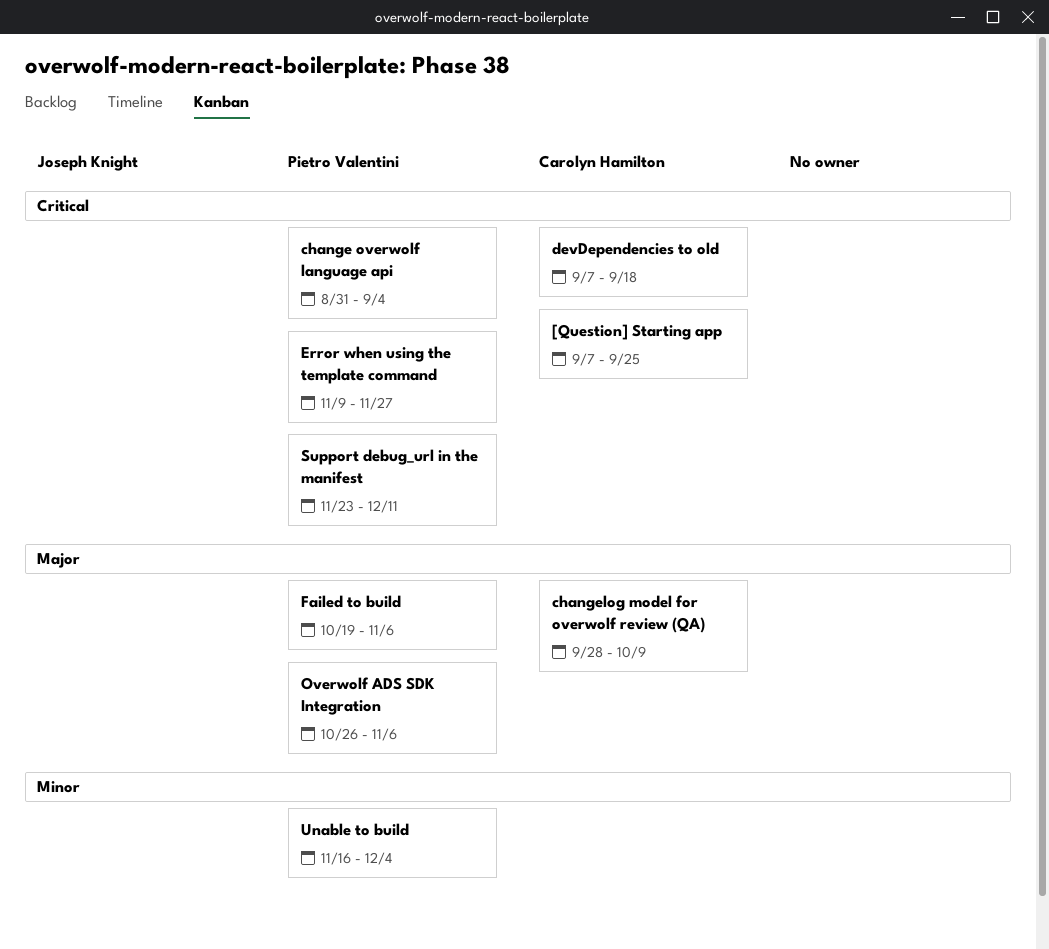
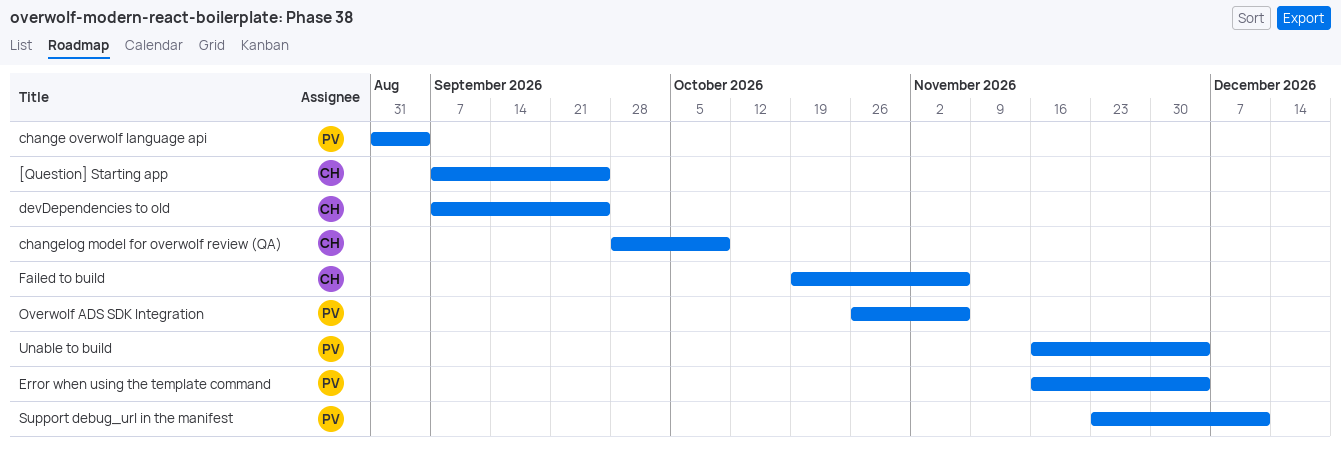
devDependencies to old, due: Sep 18 -> Sep 25
Error when using the template command, start: Nov 9 -> Nov 16
Error when using the template command, due: Nov 27 -> Dec 4
Failed to build, owner: Pietro Valentini -> Carolyn Hamilton

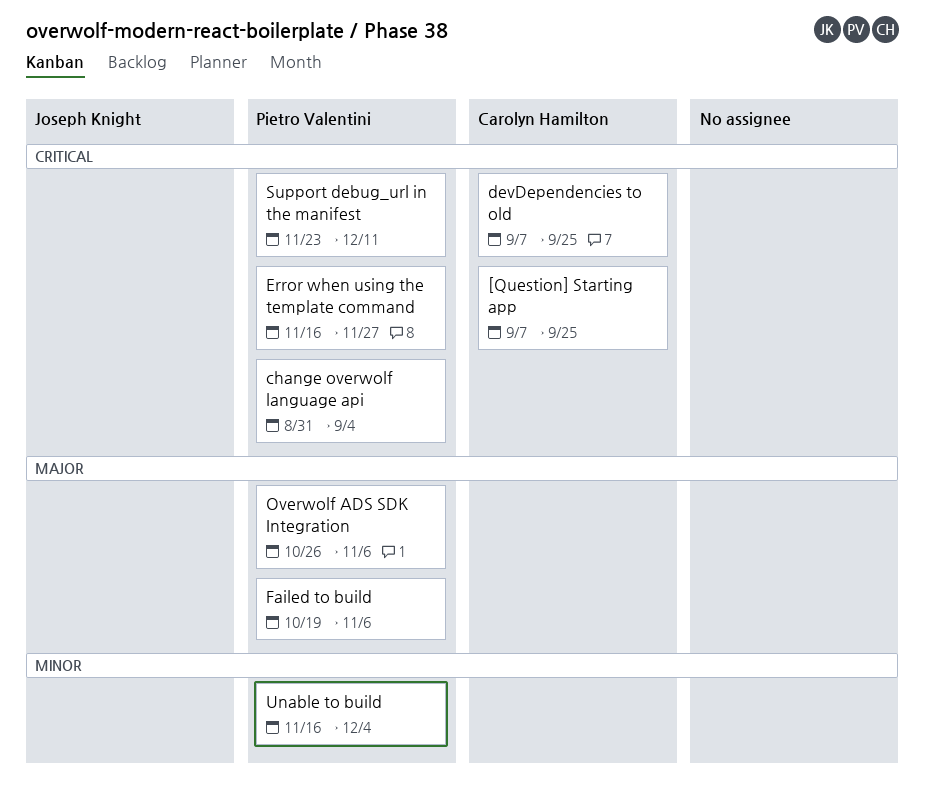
changelog model for overwolf review (QA): present -> none
Error when using the template command, due: Dec 4 -> Nov 27
Failed to build, owner: Carolyn Hamilton -> Pietro Valentini

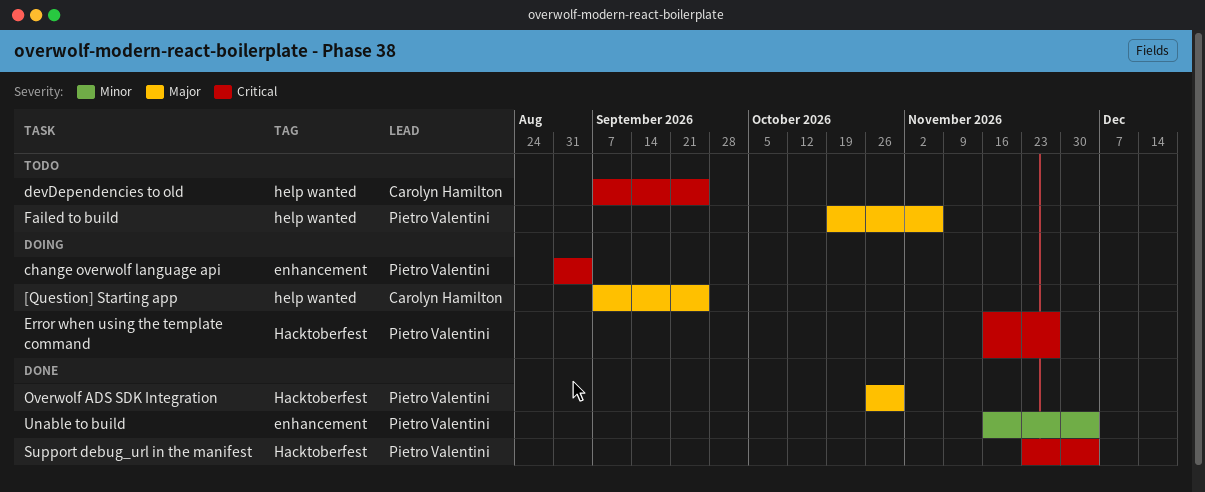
[Question] Starting app, priority: Critical -> Major
Overwolf ADS SDK Integration, due: Nov 6 -> Oct 30
Support debug_url in the manifest, due: Dec 11 -> Dec 4

